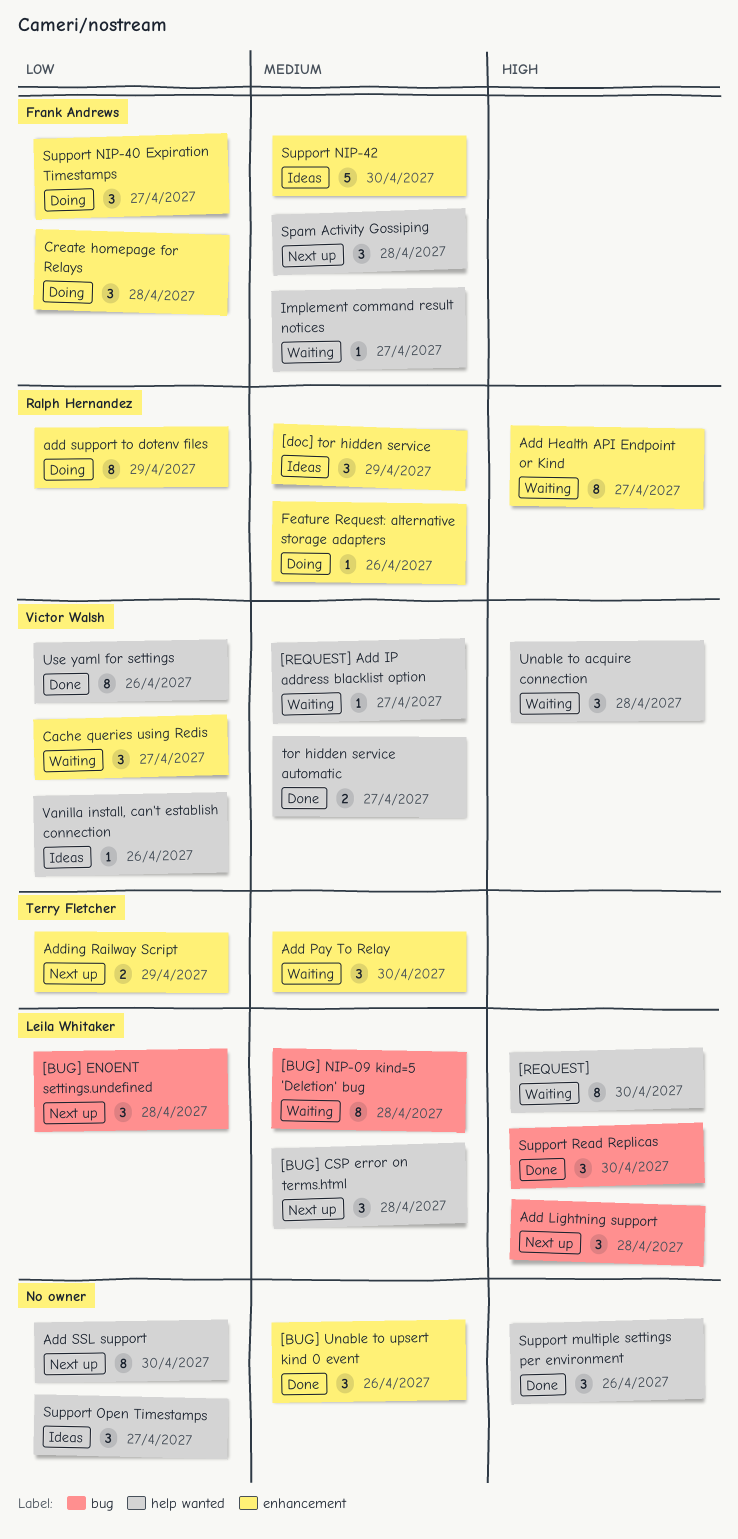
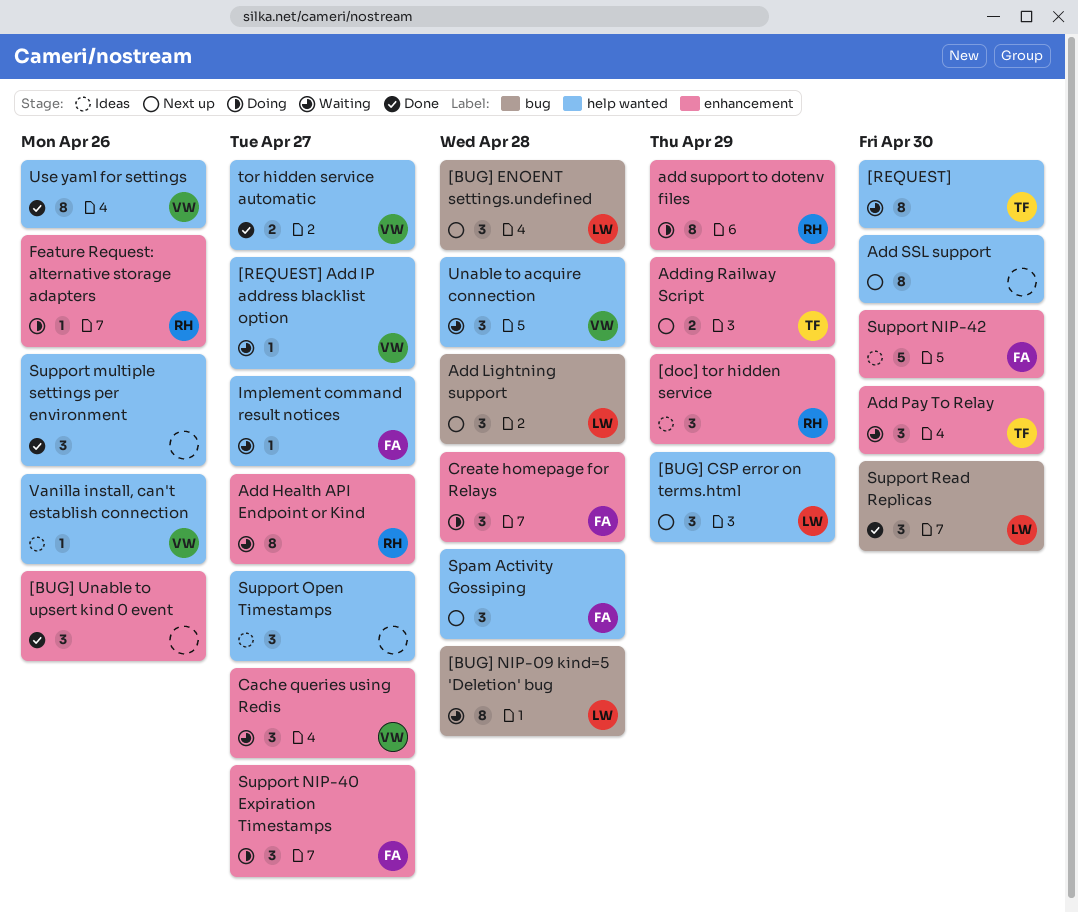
[BUG] CSP error on terms.html, due: Apr 28 -> Apr 29
[REQUEST], owner: Leila Whitaker -> Terry Fletcher

